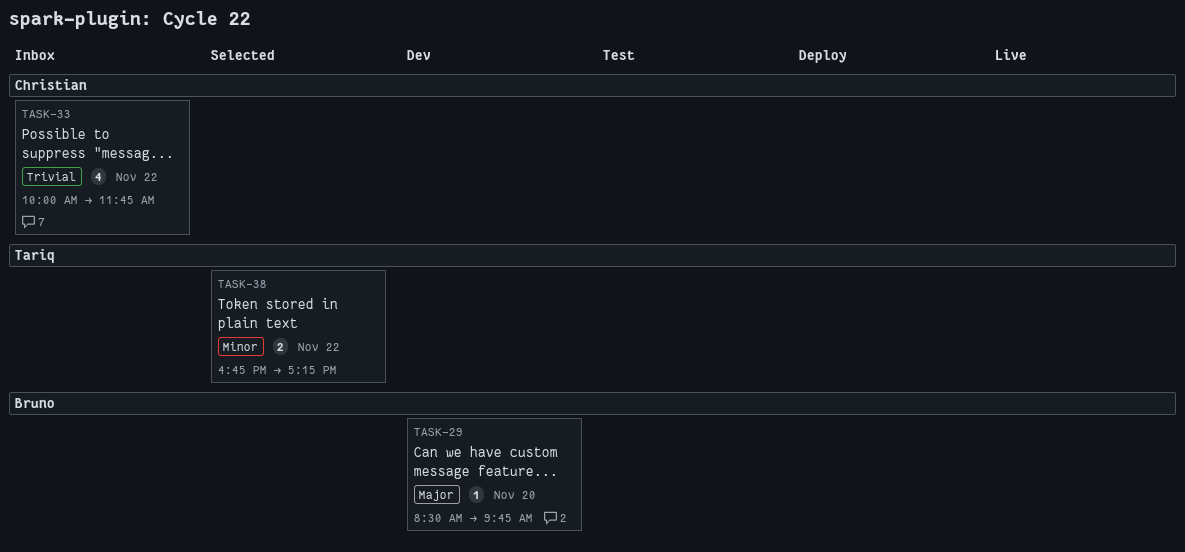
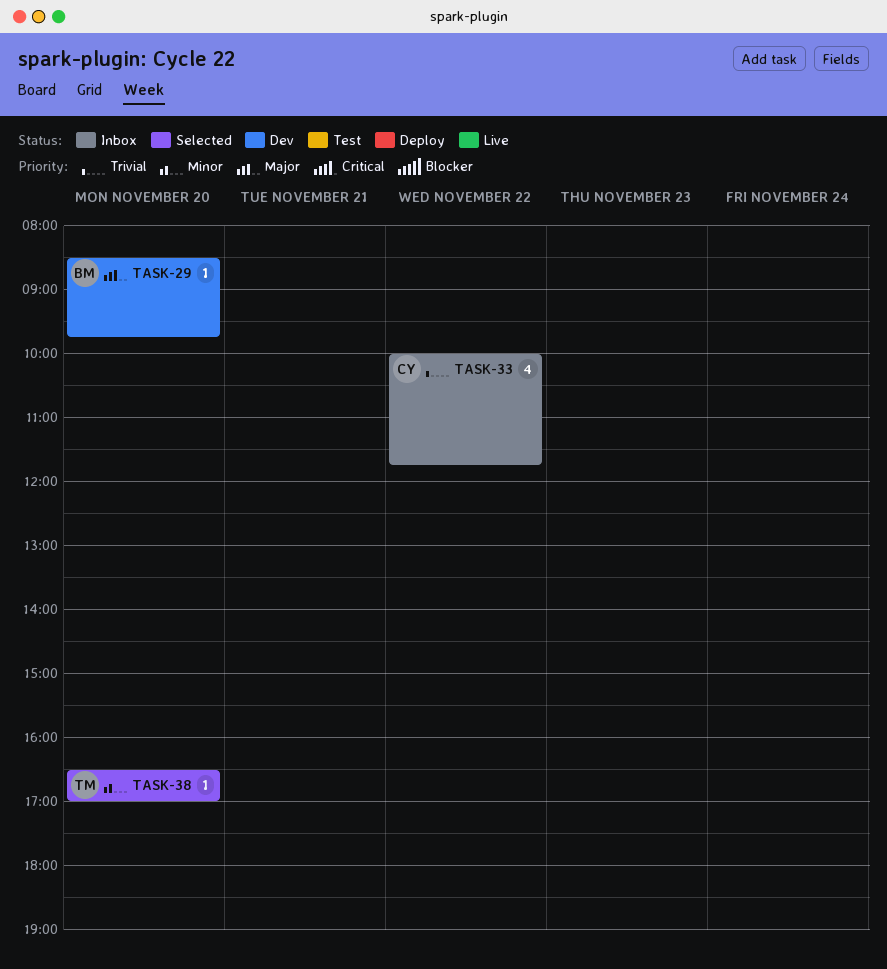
TASK-38, estimate: 2 -> 1
TASK-38, day: Nov 22 -> Nov 20
TASK-38, begins: 16:45 -> 16:30
TASK-38, ends: 17:15 -> 17:00

